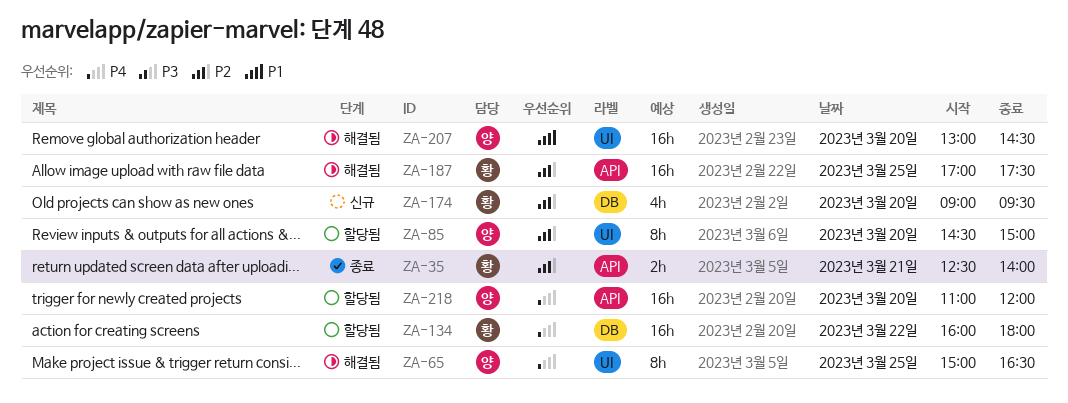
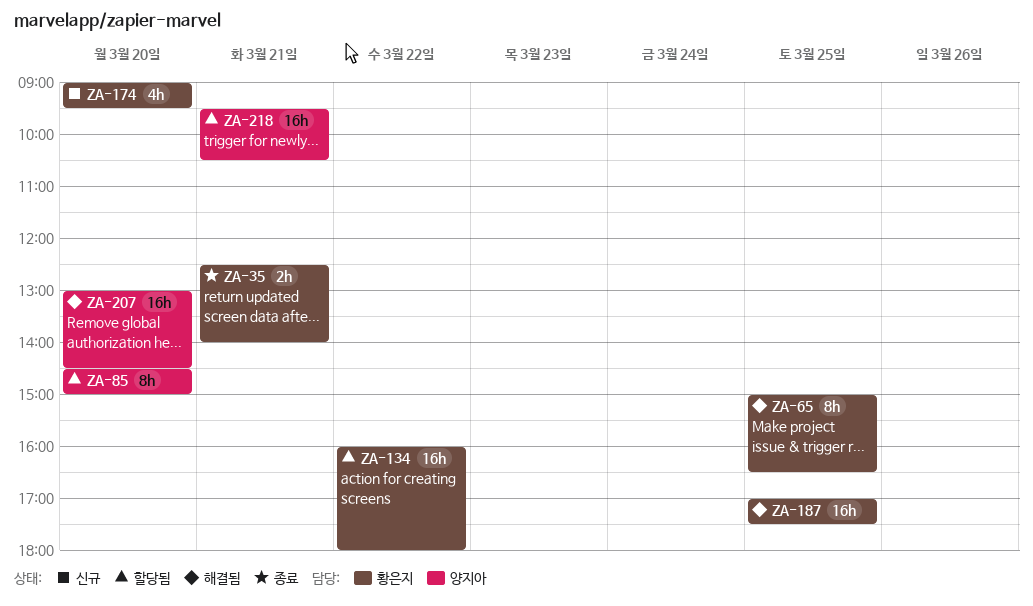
ZA-65, owner: 양지아 -> 황은지
ZA-218, day: Mar 20 -> Mar 21
ZA-218, begins: 11:00 -> 09:30
ZA-218, ends: 12:00 -> 10:30

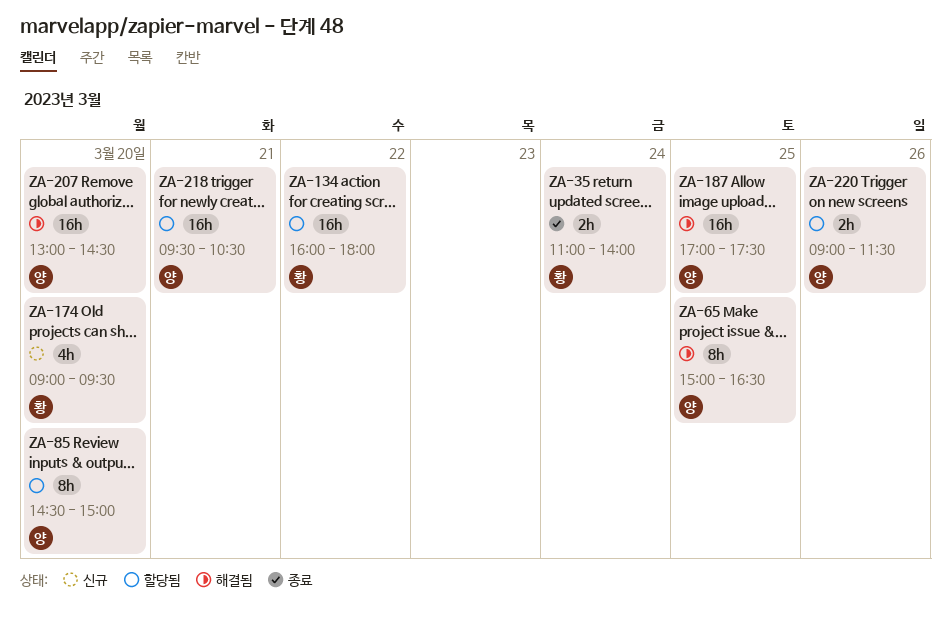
ZA-35, day: Mar 21 -> Mar 24
ZA-35, begins: 12:30 -> 11:00
ZA-65, owner: 황은지 -> 양지아
ZA-187, owner: 황은지 -> 양지아
ZA-220: none -> present

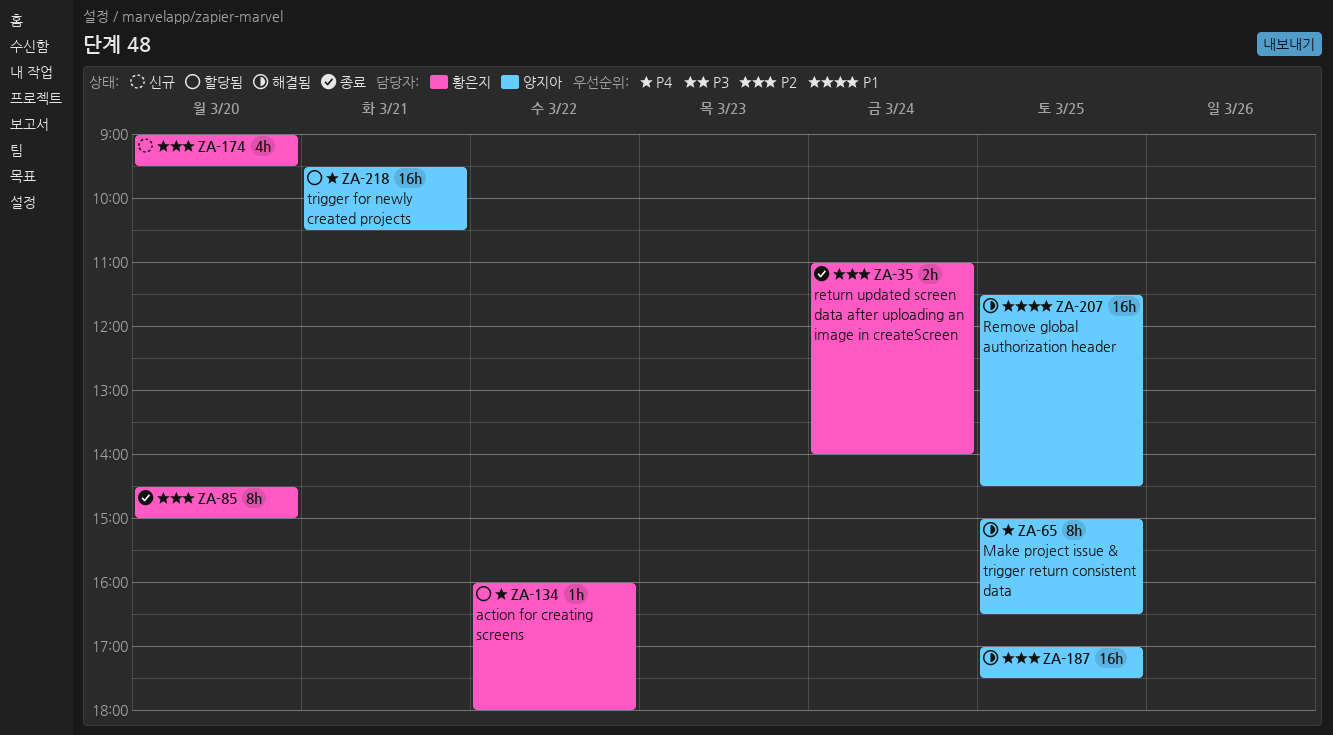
ZA-85, status: 할당됨 -> 종료
ZA-85, owner: 양지아 -> 황은지
ZA-134, estimate: 16h -> 1h
ZA-207, day: Mar 20 -> Mar 25
ZA-207, begins: 13:00 -> 11:30
ZA-220: present -> none

